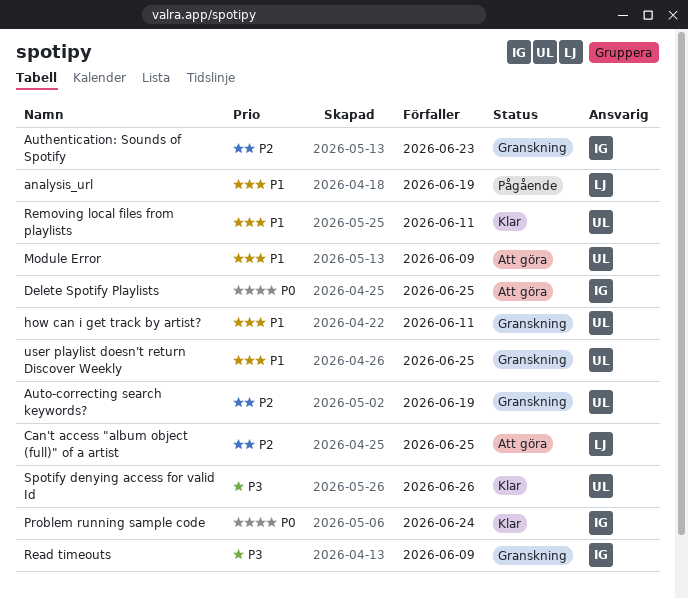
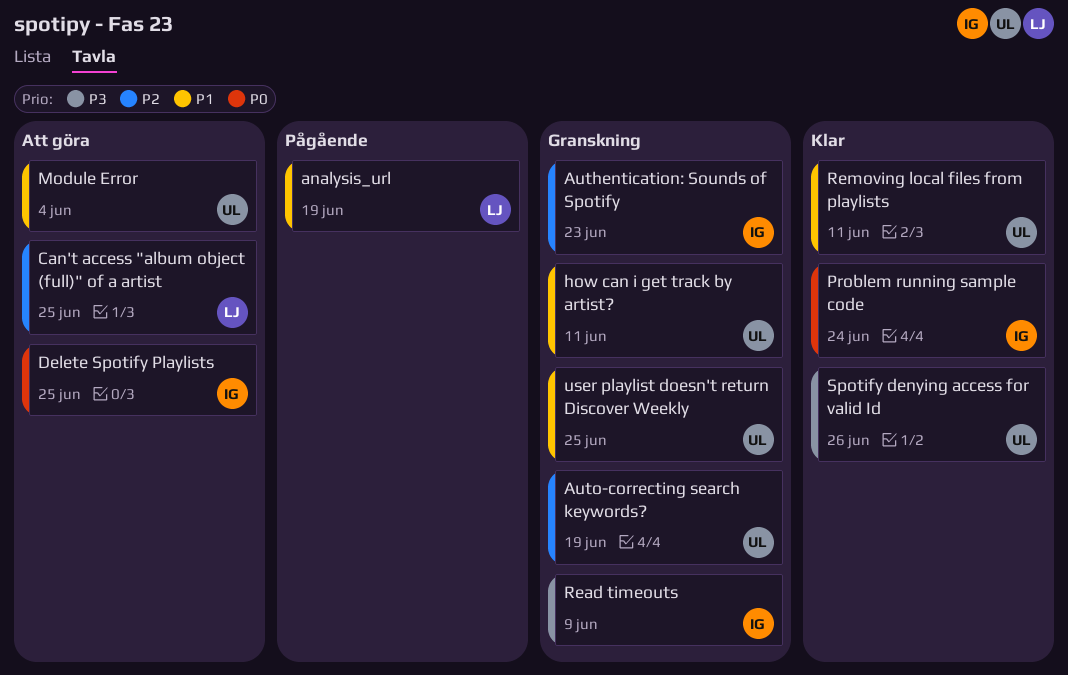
Module Error, due: Jun 9 -> Jun 4

